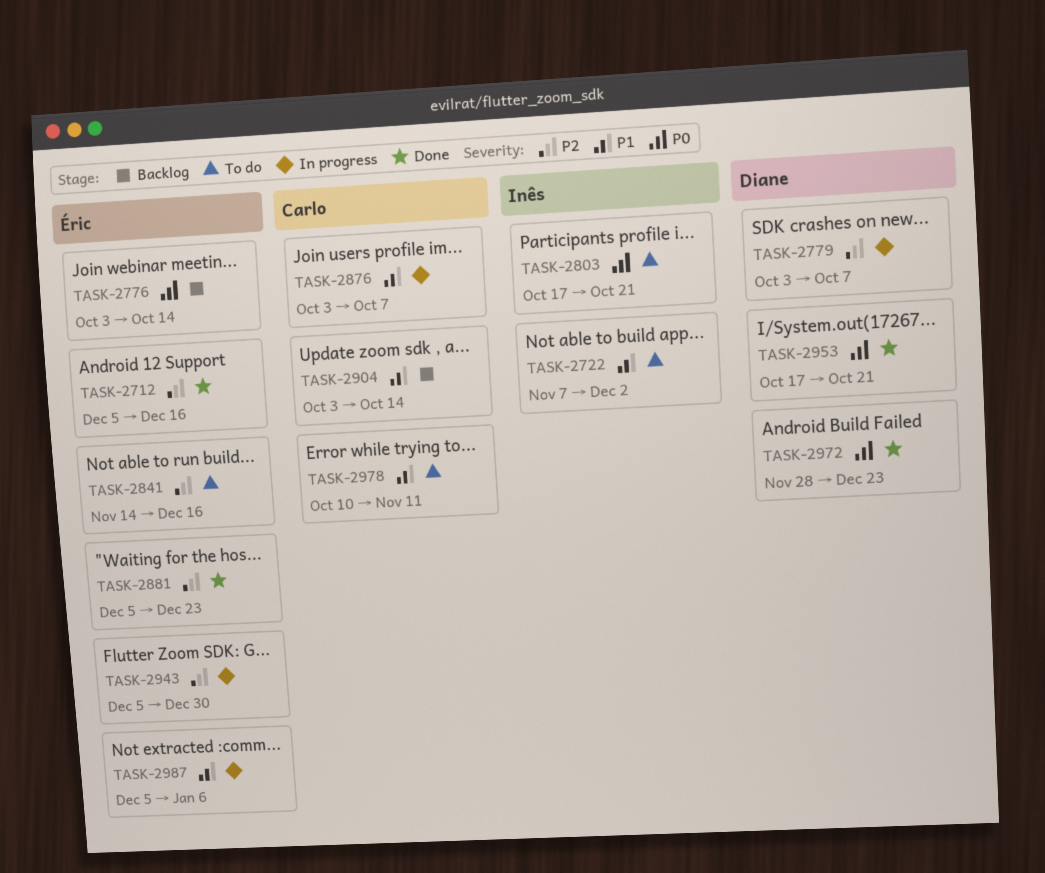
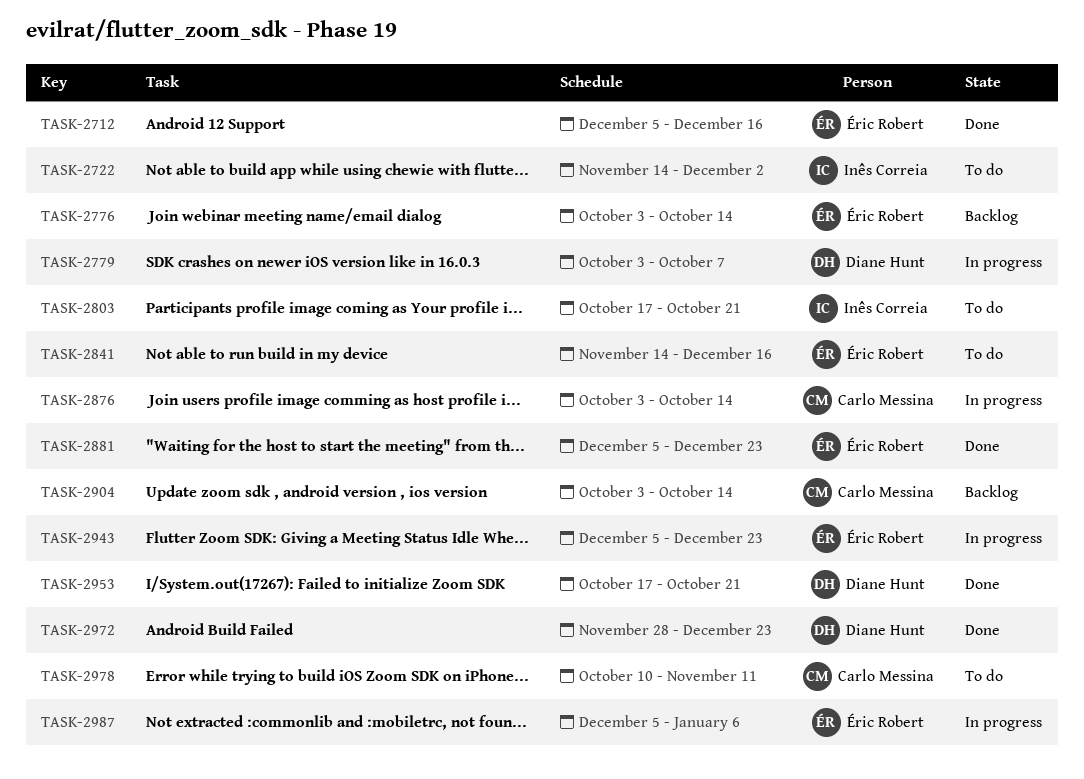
TASK-2722, start: Nov 7 -> Nov 14
TASK-2876, due: Oct 7 -> Oct 14
TASK-2943, due: Dec 30 -> Dec 23

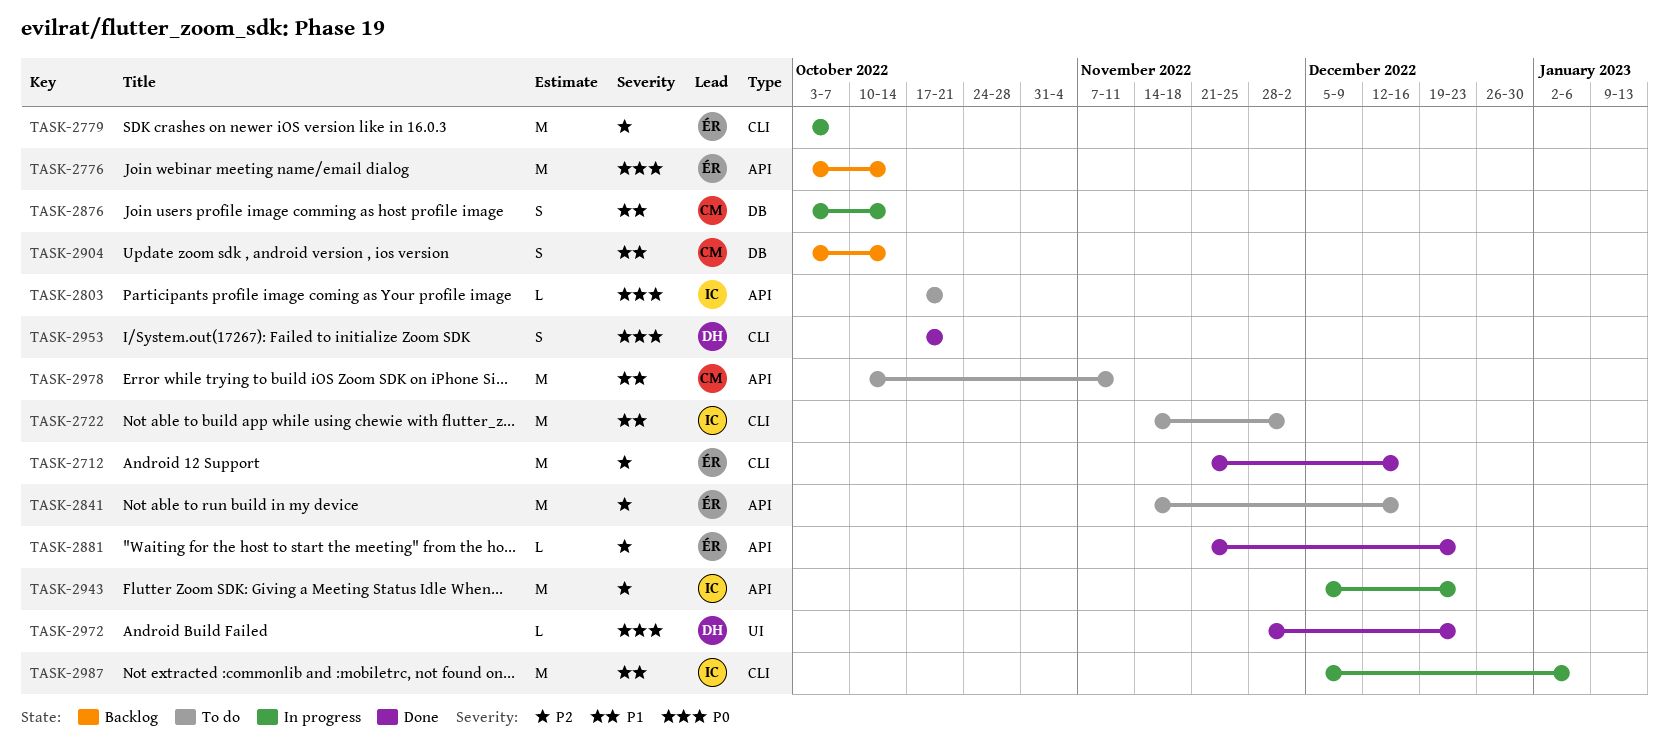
TASK-2712, start: Dec 5 -> Nov 21
TASK-2779, owner: Diane Hunt -> Éric Robert
TASK-2881, start: Dec 5 -> Nov 21
TASK-2943, owner: Éric Robert -> Inês Correia
TASK-2987, owner: Éric Robert -> Inês Correia

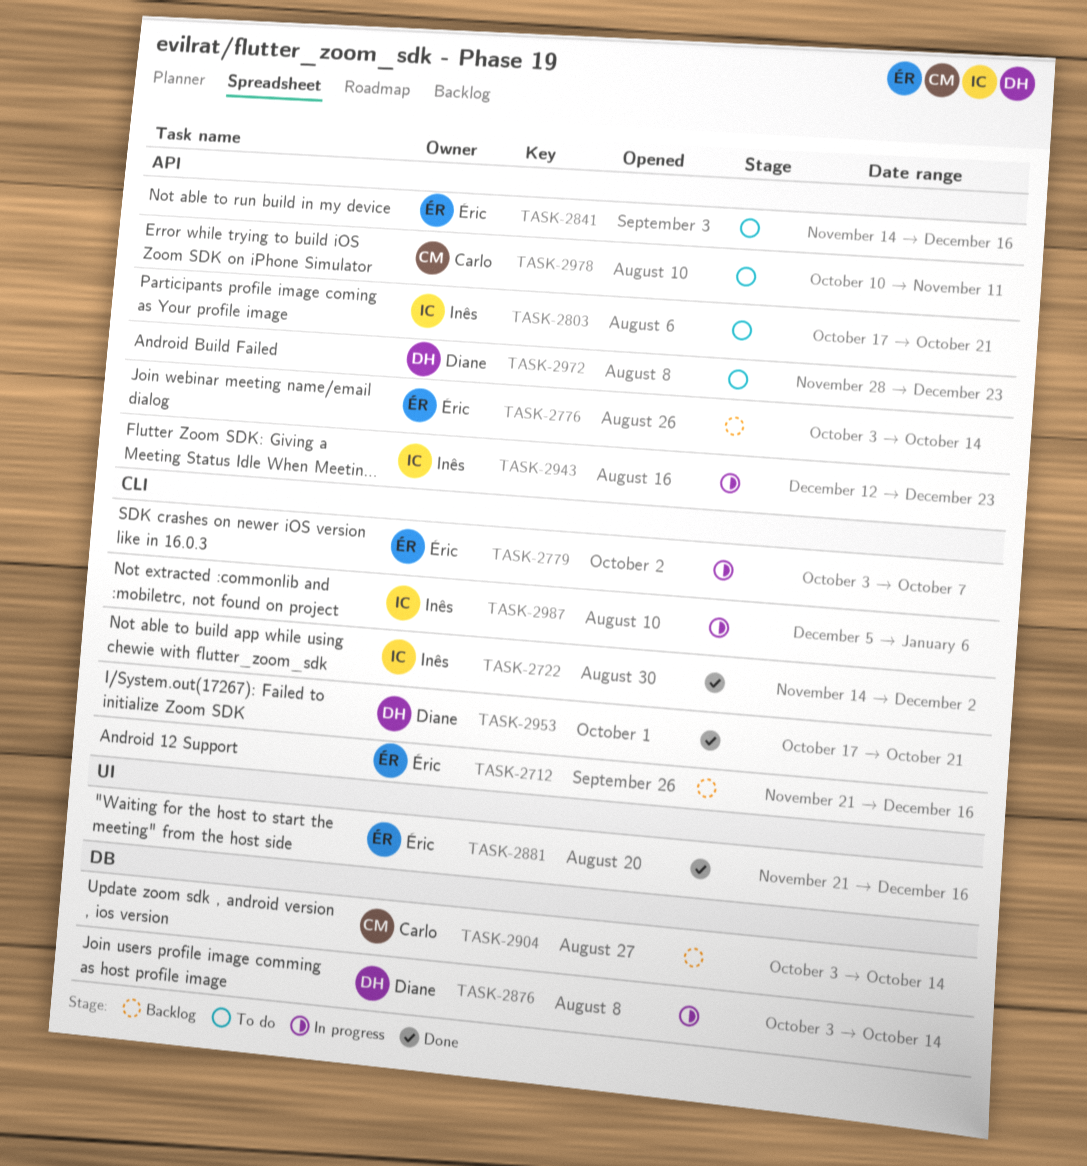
TASK-2712, status: Done -> Backlog
TASK-2722, status: To do -> Done
TASK-2876, owner: Carlo -> Diane
TASK-2881, label: API -> UI
TASK-2881, due: Dec 23 -> Dec 16
TASK-2943, start: Dec 5 -> Dec 12
TASK-2972, status: Done -> To do
TASK-2972, label: UI -> API

